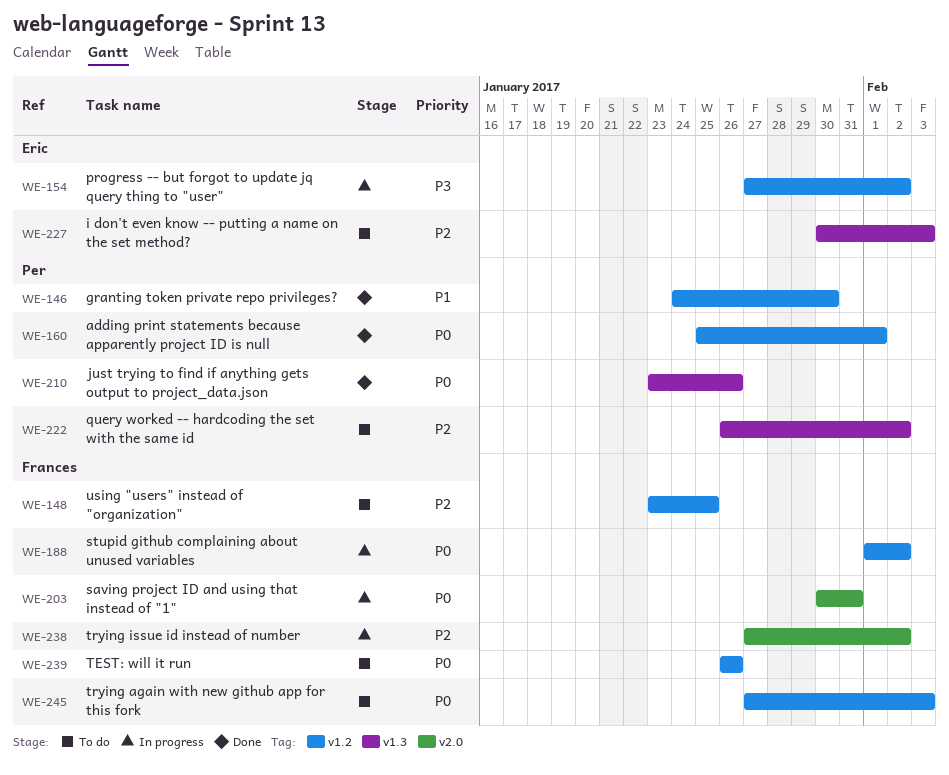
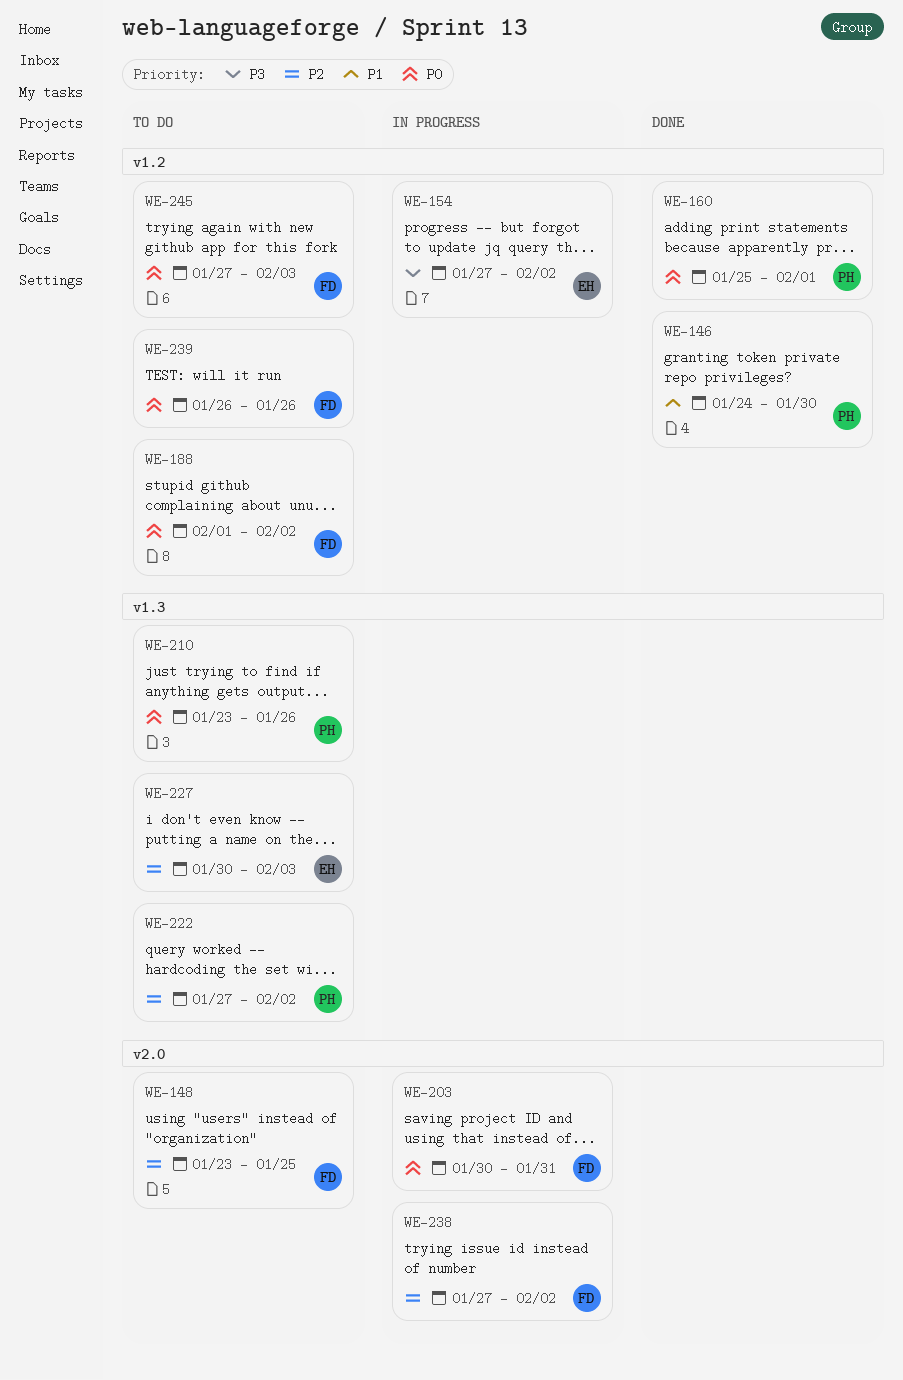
WE-148, label: v1.2 -> v2.0
WE-188, status: In progress -> To do
WE-210, status: Done -> To do
WE-222, start: Jan 26 -> Jan 27

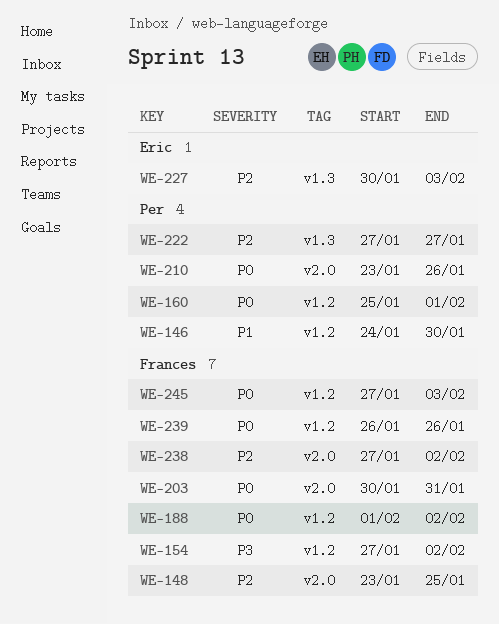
WE-154, owner: Eric -> Frances
WE-210, label: v1.3 -> v2.0
WE-222, due: Feb 2 -> Jan 27

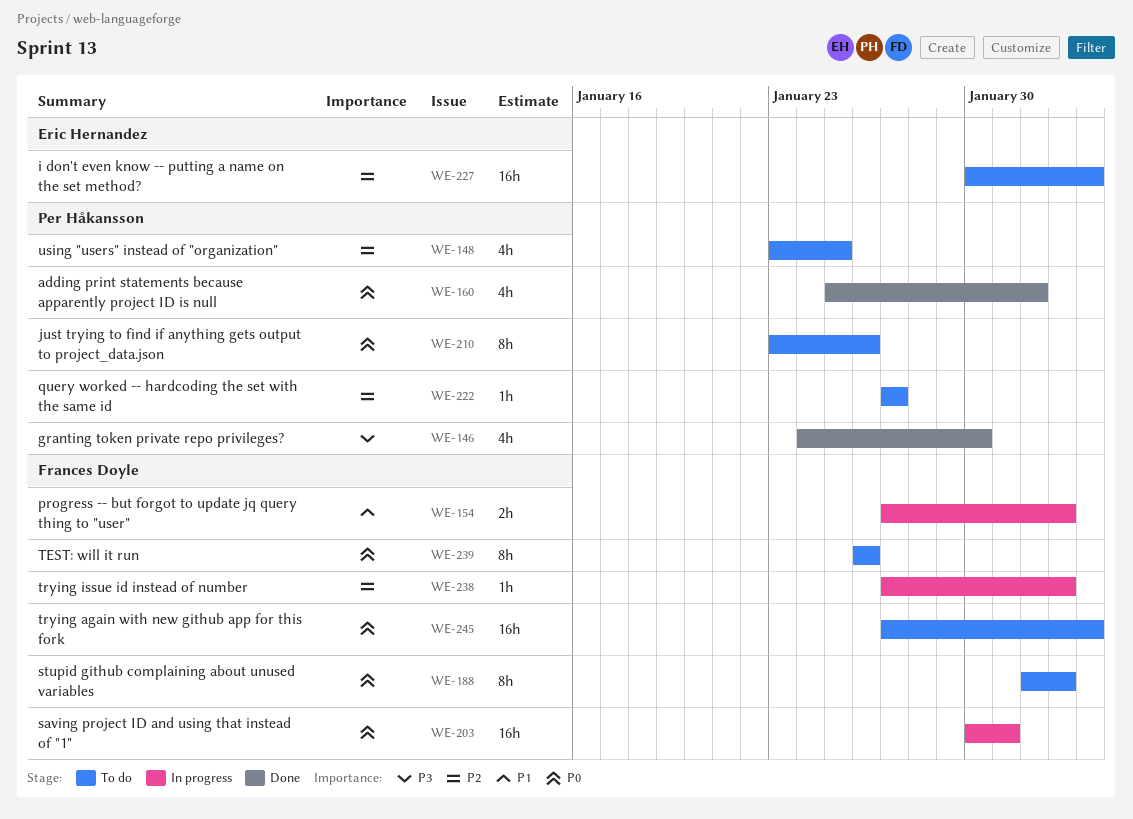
WE-146, priority: P1 -> P3
WE-148, owner: Frances Doyle -> Per Håkansson
WE-154, priority: P3 -> P1

